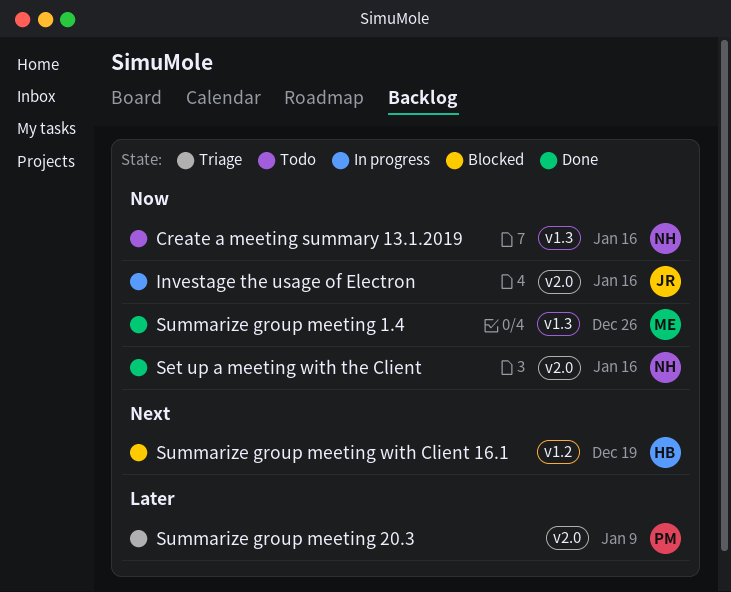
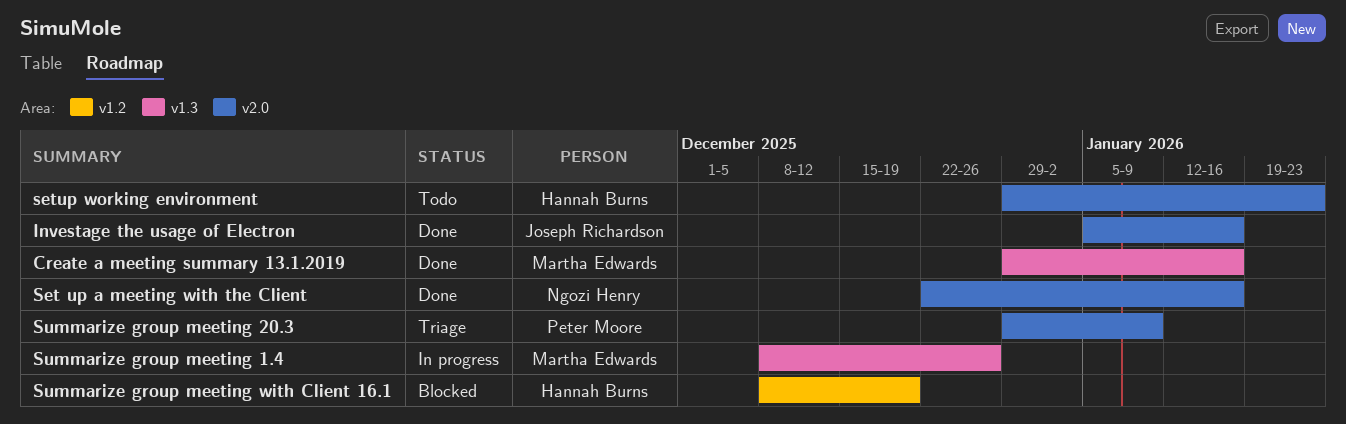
Create a meeting summary 13.1.2019, status: Todo -> Done
Create a meeting summary 13.1.2019, owner: Ngozi Henry -> Martha Edwards
Investage the usage of Electron, status: In progress -> Done
setup working environment: none -> present
Summarize group meeting 1.4, status: Done -> In progress

